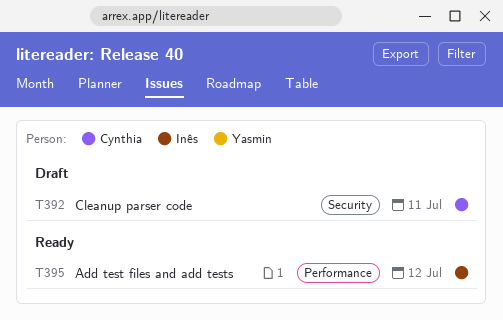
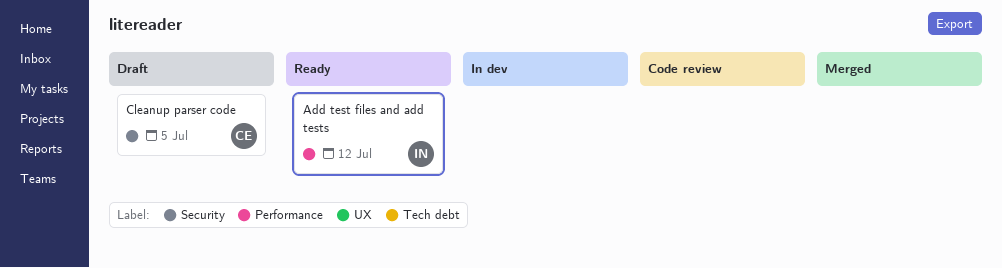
Cleanup parser code, due: Jul 11 -> Jul 5

